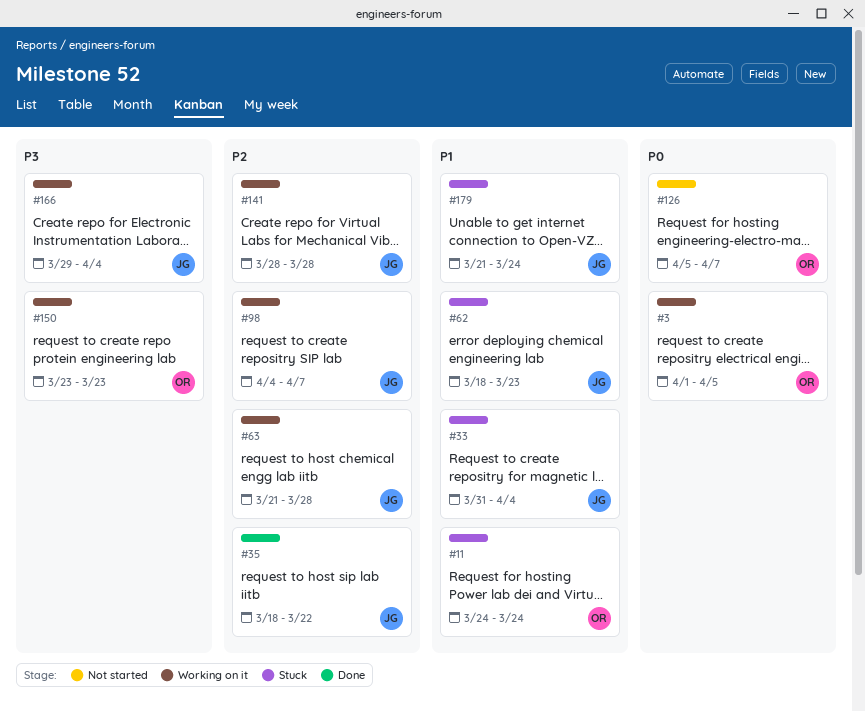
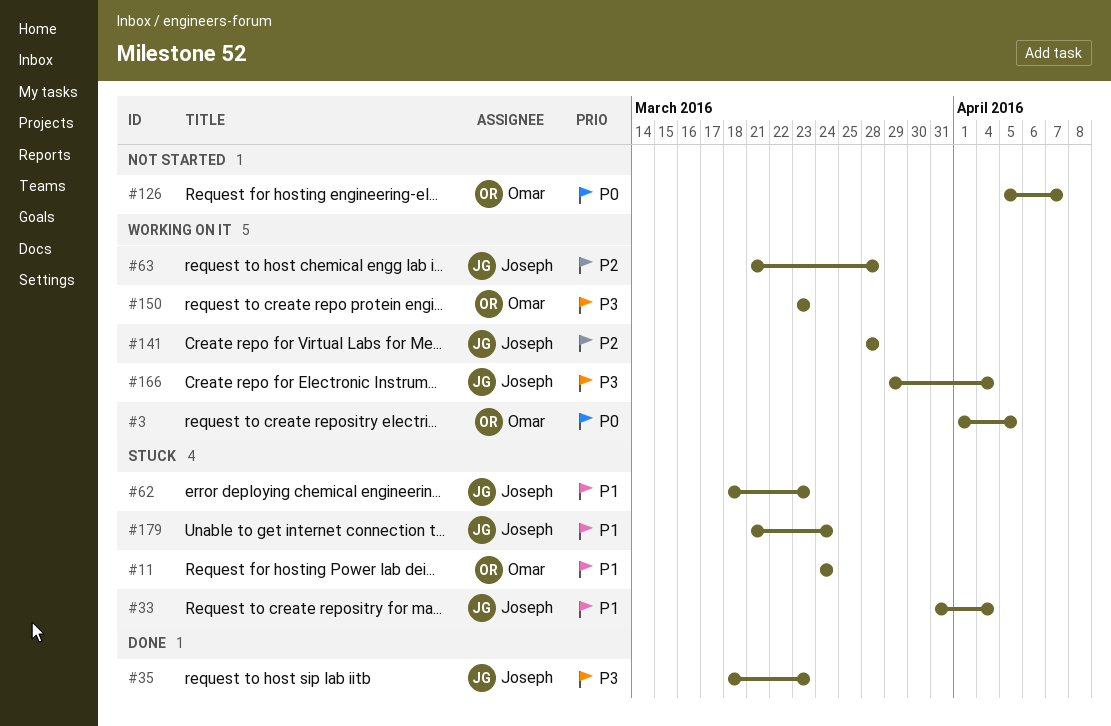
#35, priority: P2 -> P3
#35, due: Mar 22 -> Mar 23
#98: present -> none

